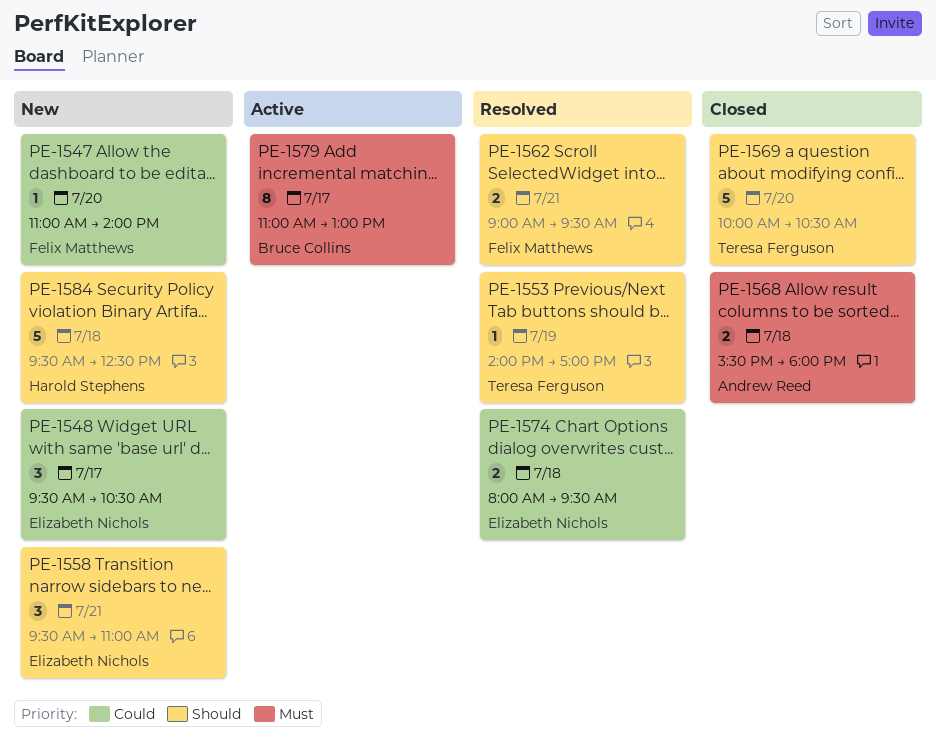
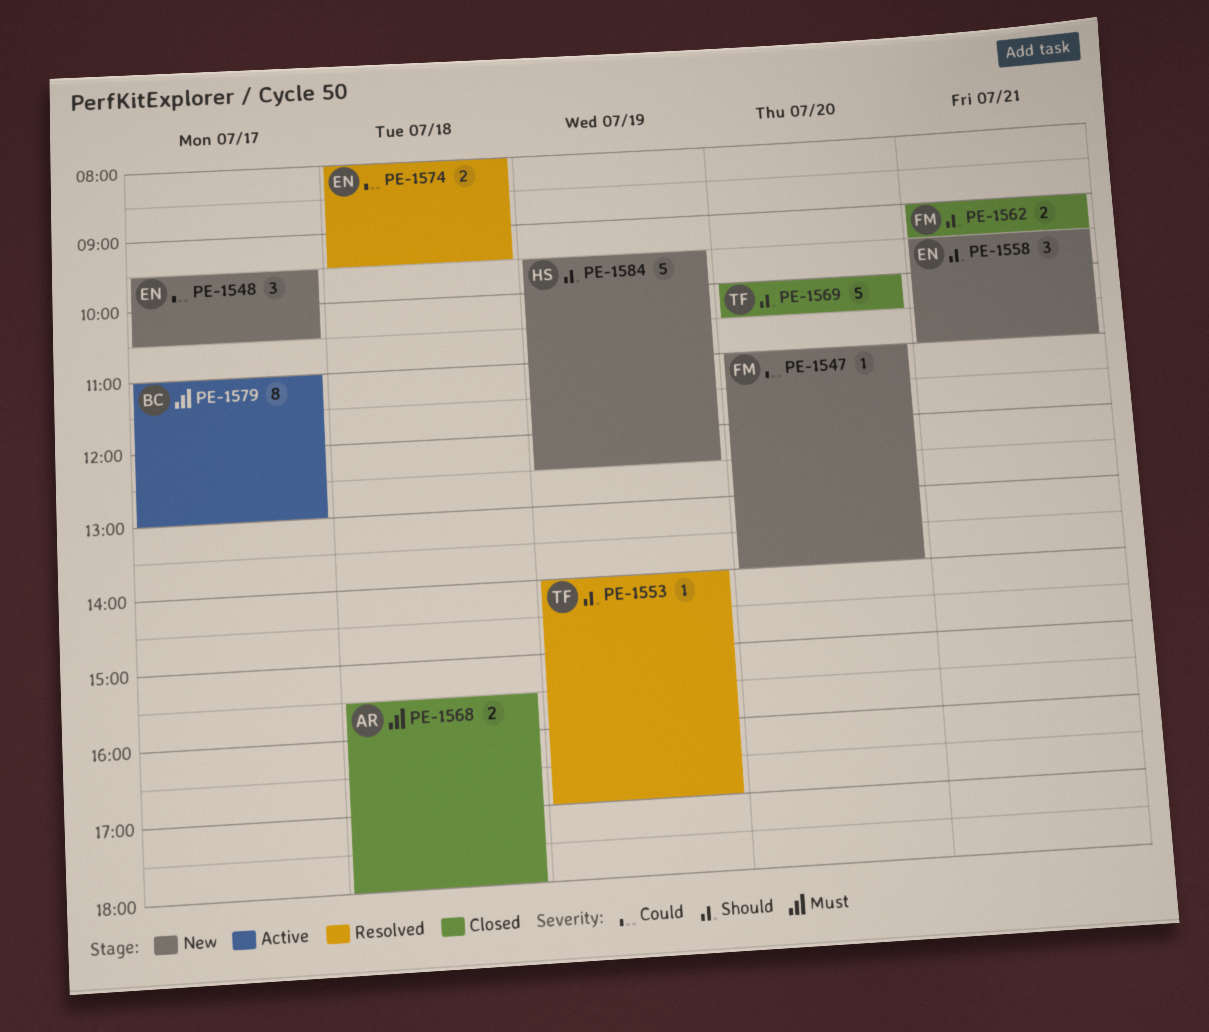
PE-1562, status: Resolved -> Closed
PE-1584, day: Jul 18 -> Jul 19

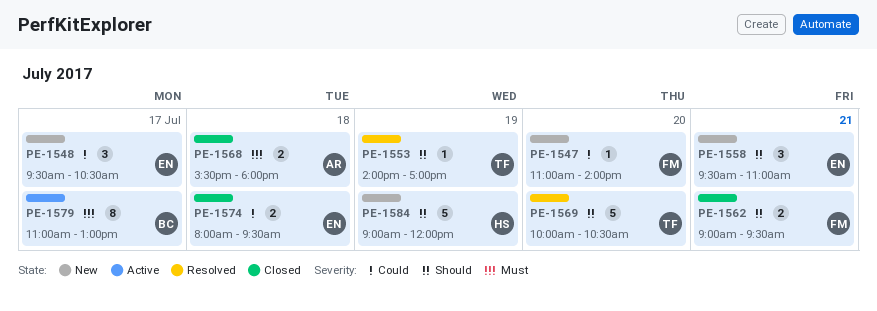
PE-1569, status: Closed -> Resolved
PE-1574, status: Resolved -> Closed
PE-1584, begins: 09:30 -> 09:00
PE-1584, ends: 12:30 -> 12:00

